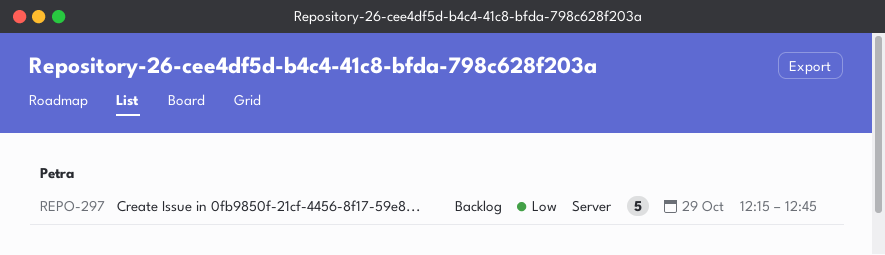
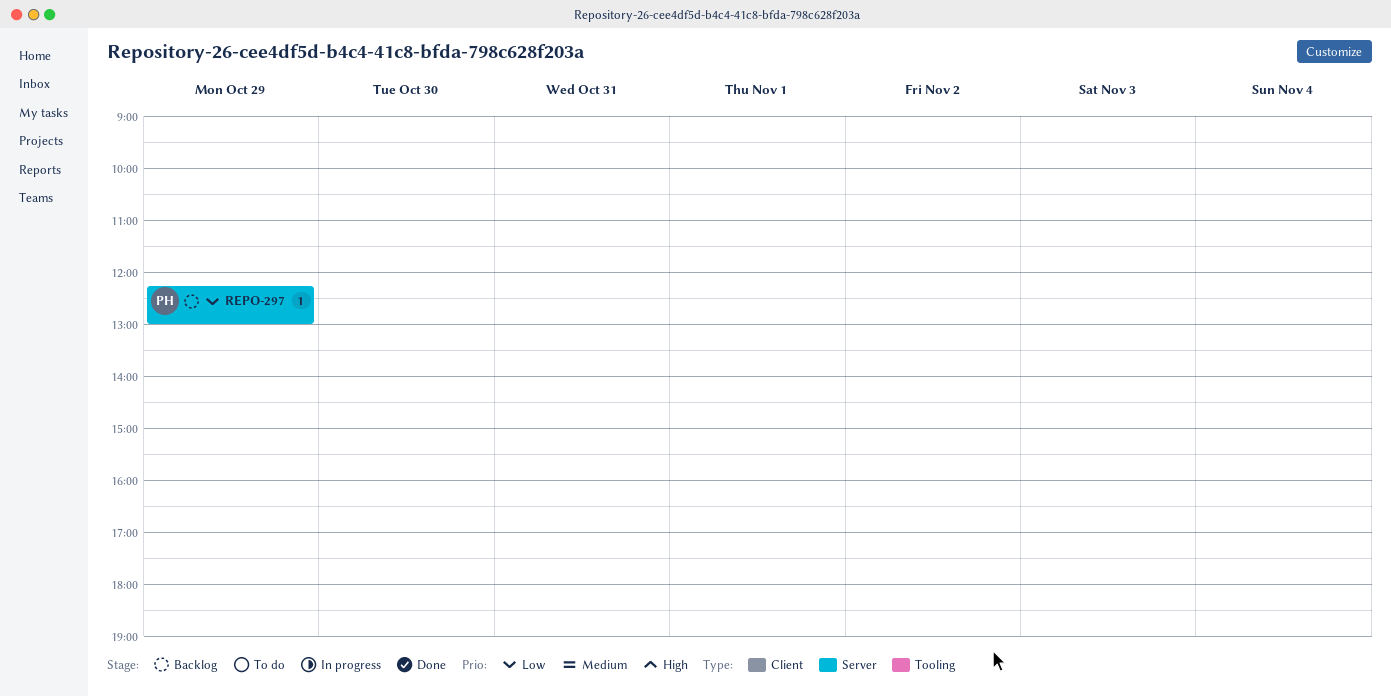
REPO-297, estimate: 5 -> 1
REPO-297, ends: 12:45 -> 13:00

